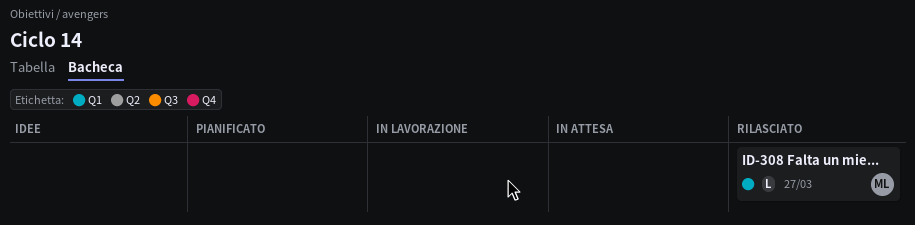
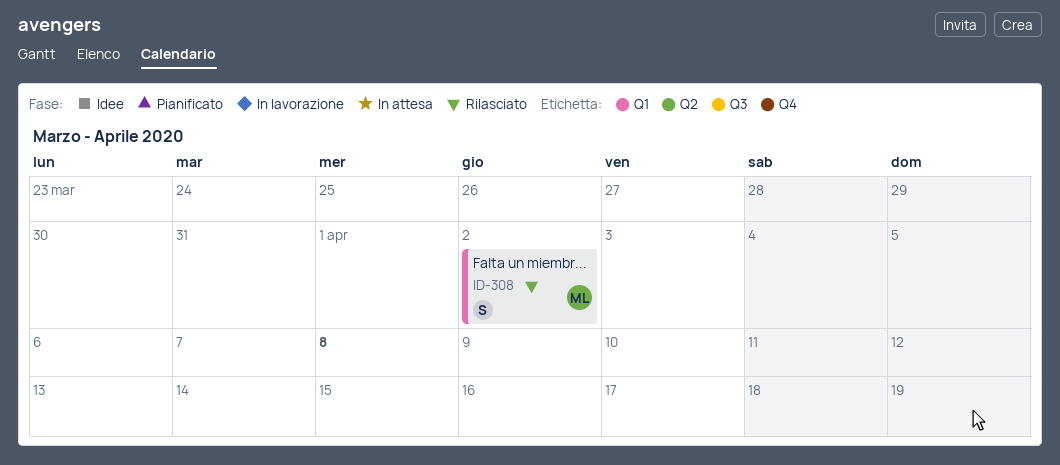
ID-308, estimate: L -> S
ID-308, due: Mar 27 -> Apr 2

